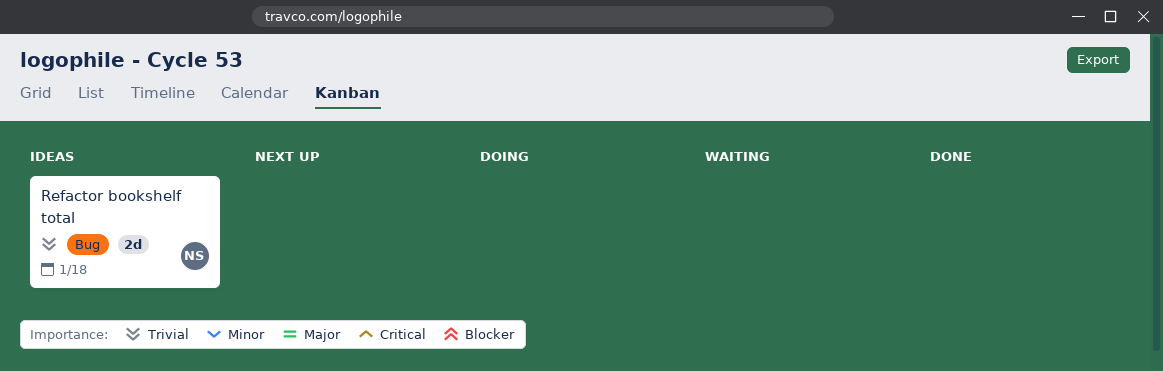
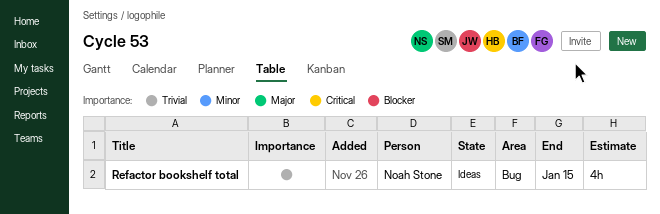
Refactor bookshelf total, estimate: 2d -> 4h
Refactor bookshelf total, due: Jan 18 -> Jan 15

